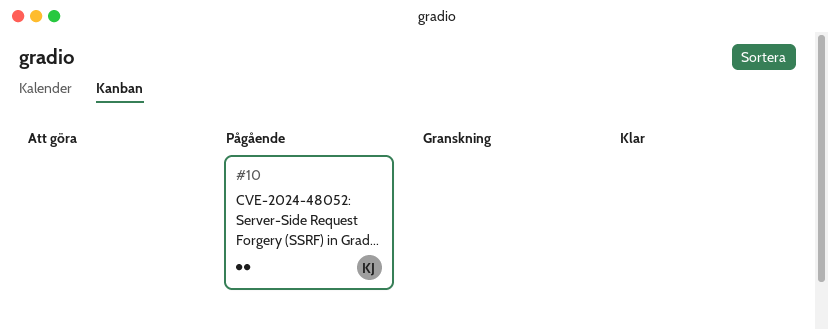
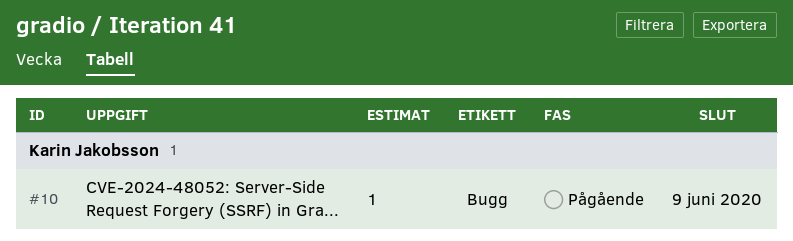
#10, estimate: 2 -> 1

